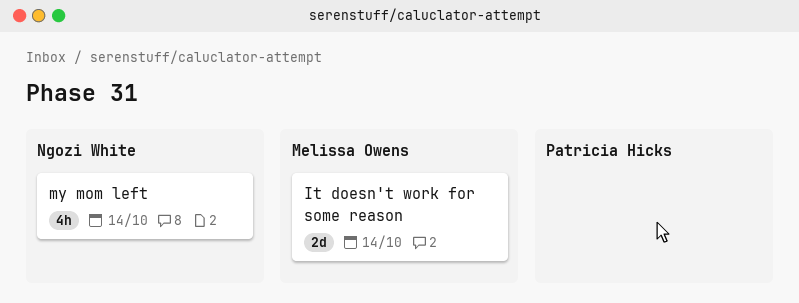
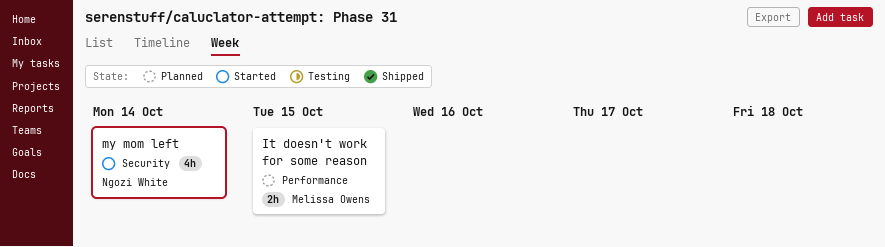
It doesn't work for some reason, estimate: 2d -> 2h
It doesn't work for some reason, due: Oct 14 -> Oct 15

